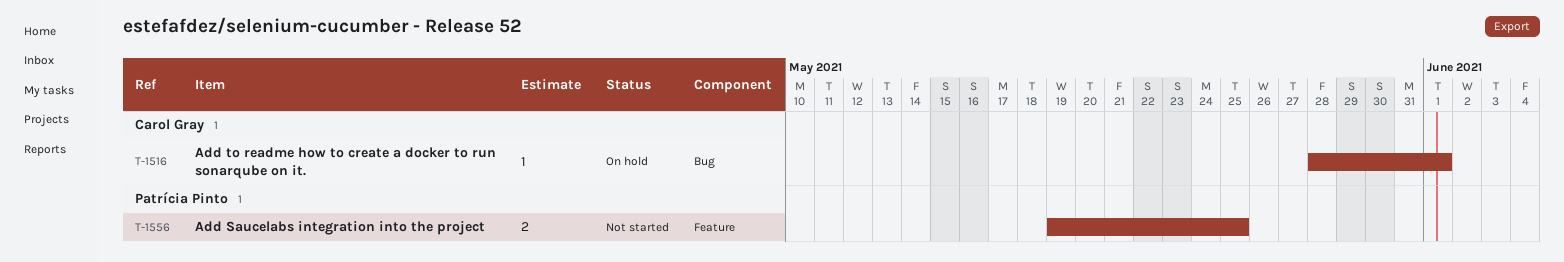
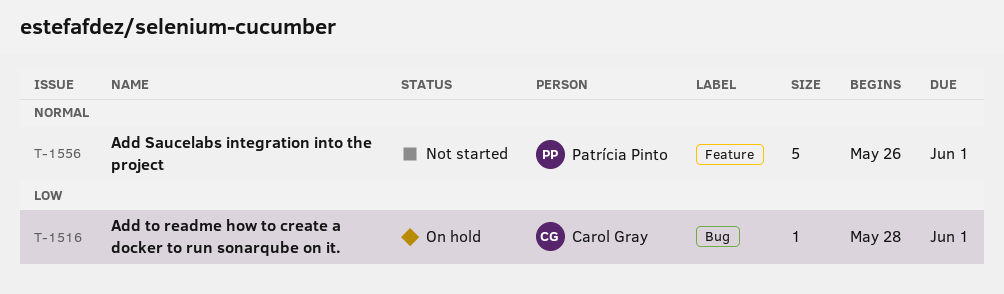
T-1556, estimate: 2 -> 5
T-1556, start: May 19 -> May 26
T-1556, due: May 25 -> Jun 1

